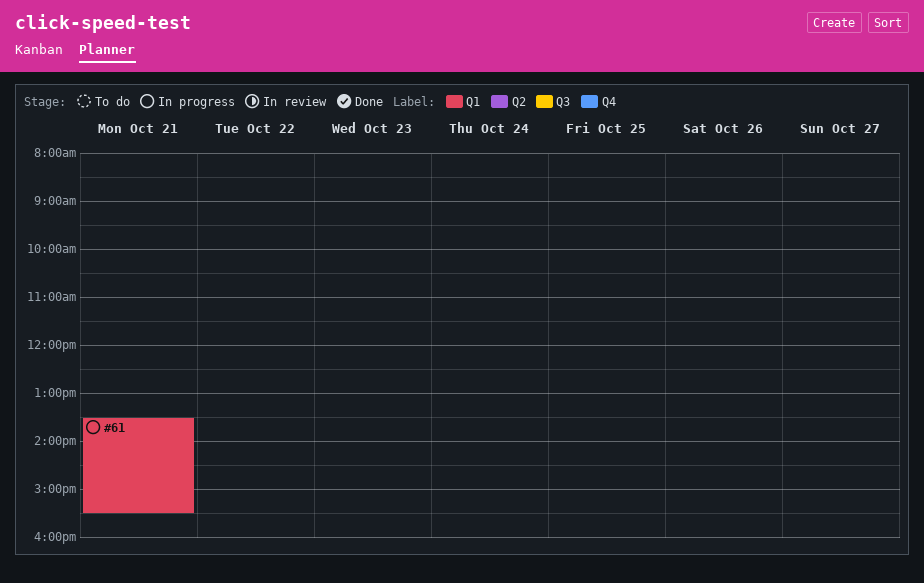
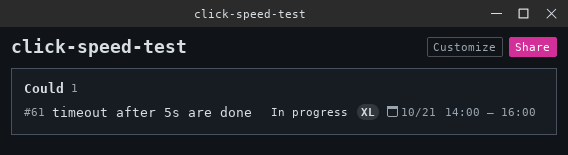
#61, begins: 13:30 -> 14:00
#61, ends: 15:30 -> 16:00

